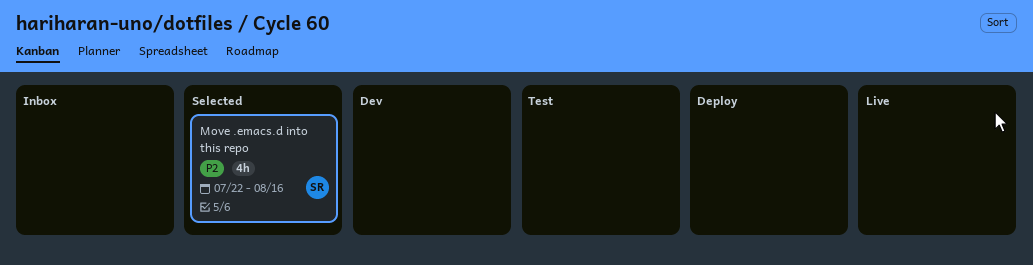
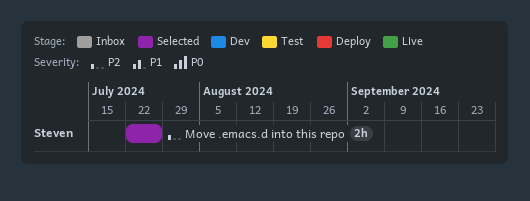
Move .emacs.d into this repo, estimate: 4h -> 2h
Move .emacs.d into this repo, due: Aug 16 -> Jul 26

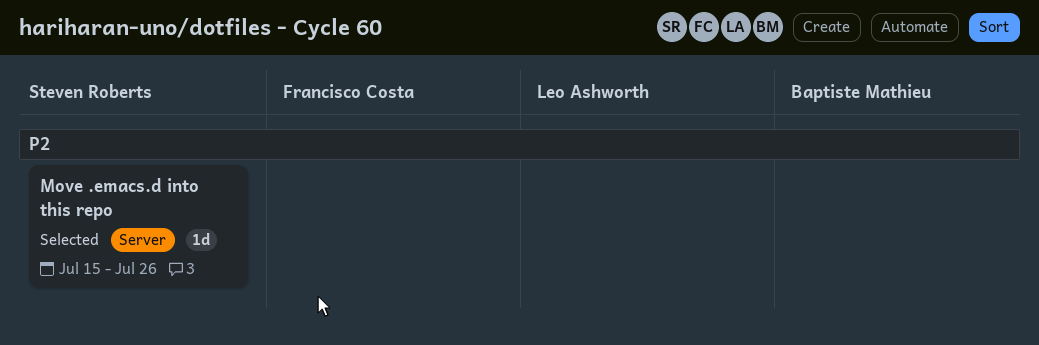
Move .emacs.d into this repo, estimate: 2h -> 1d
Move .emacs.d into this repo, start: Jul 22 -> Jul 15

